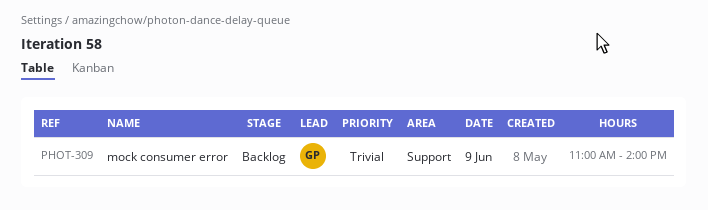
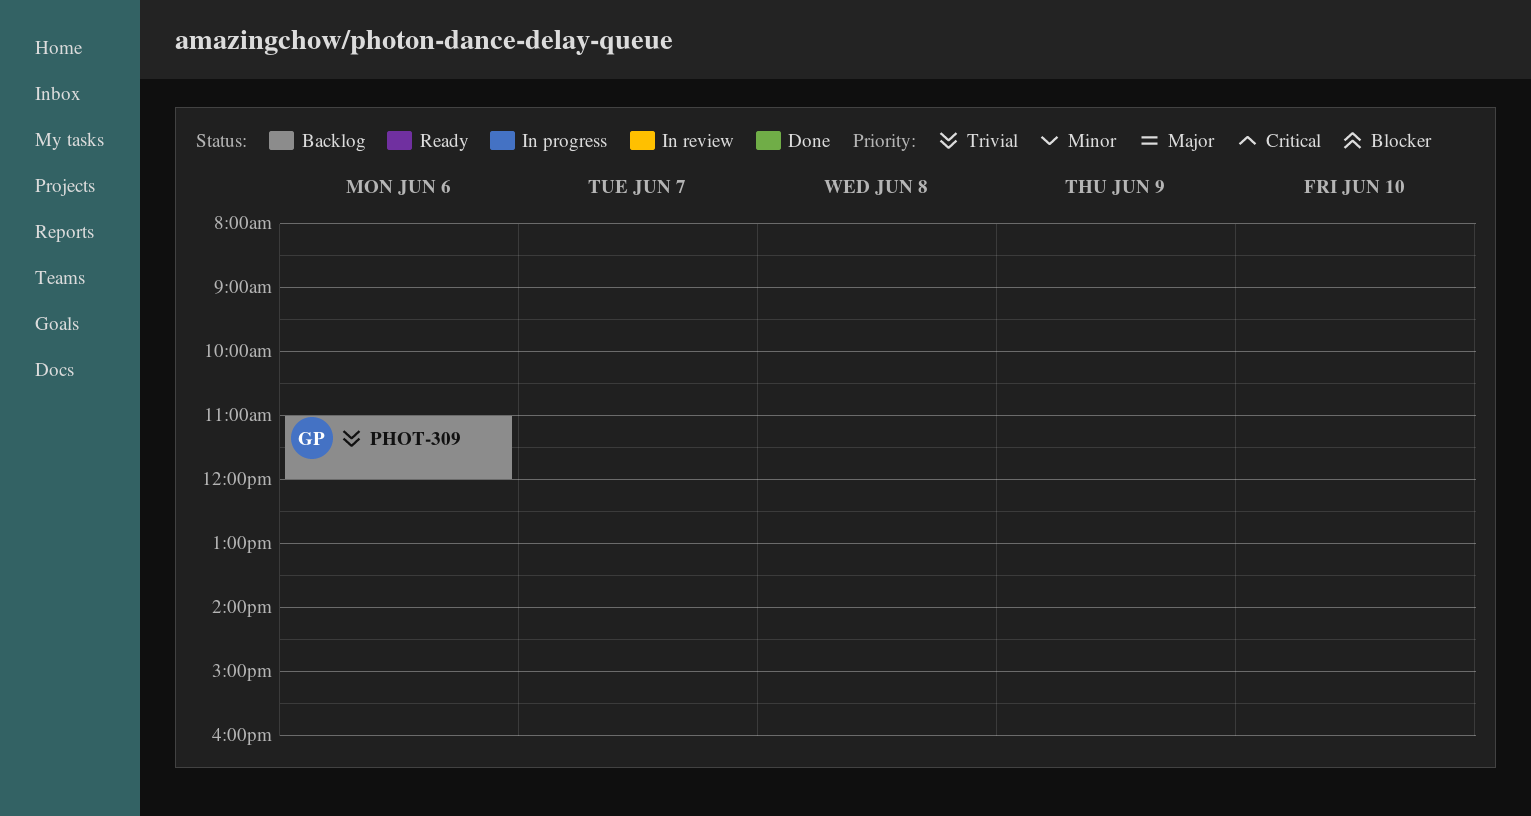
PHOT-309, day: Jun 9 -> Jun 6
PHOT-309, ends: 14:00 -> 12:00

